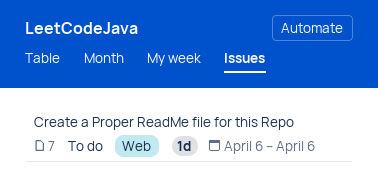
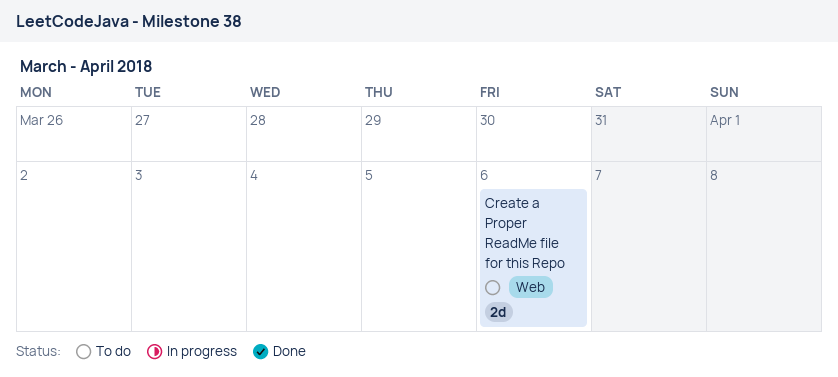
Create a Proper ReadMe file for this Repo, estimate: 1d -> 2d

